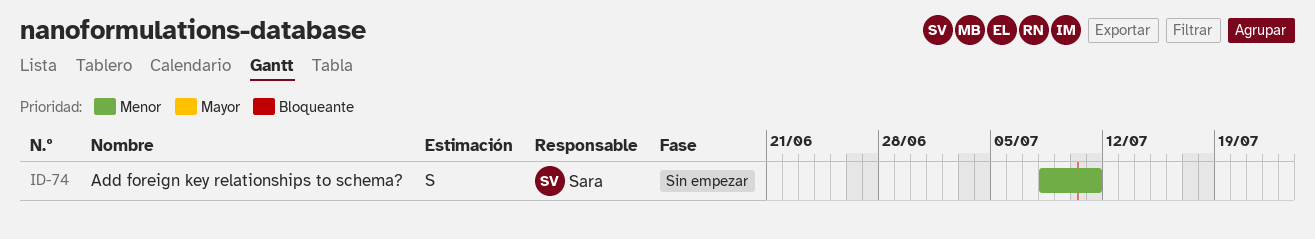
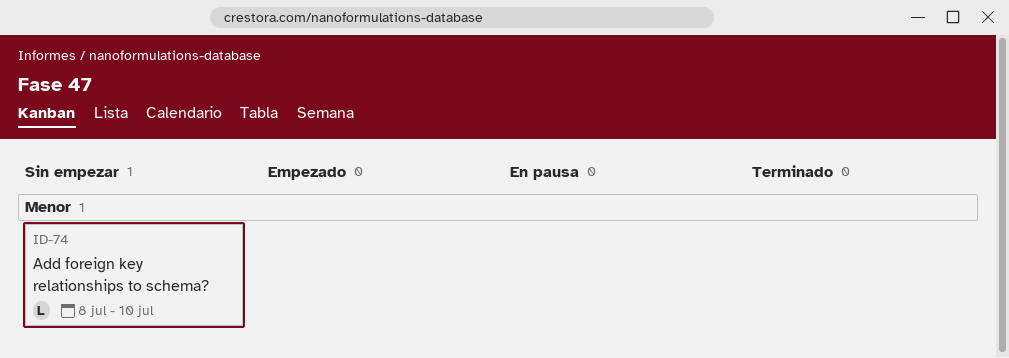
ID-74, estimate: S -> L
ID-74, due: Jul 11 -> Jul 10

